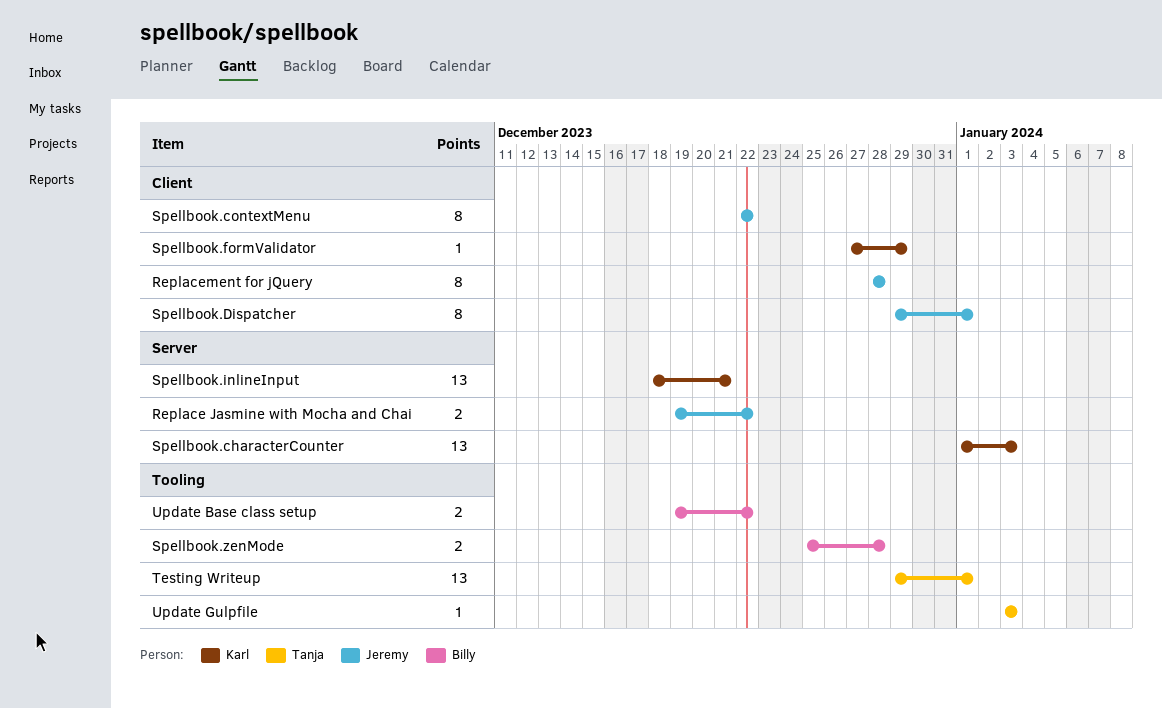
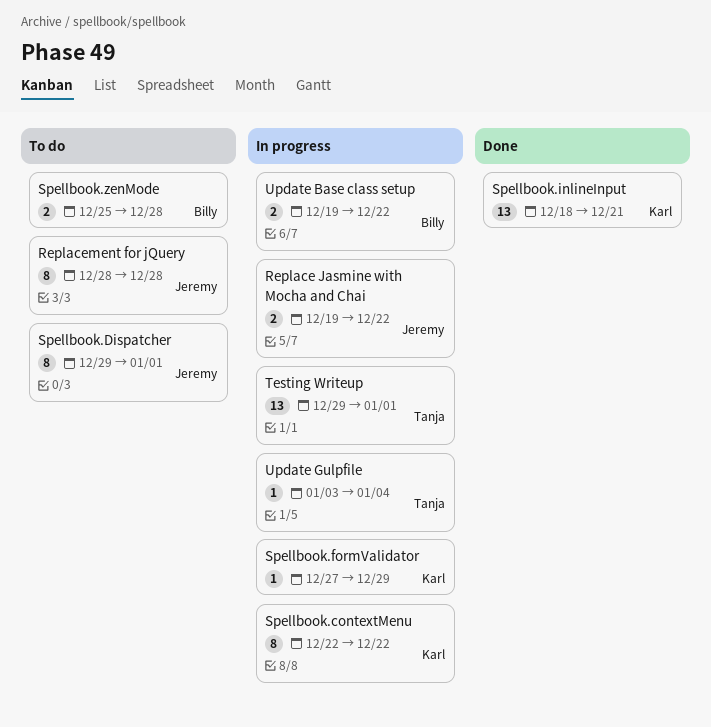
Spellbook.characterCounter: present -> none
Spellbook.contextMenu, owner: Jeremy -> Karl
Update Gulpfile, due: Jan 3 -> Jan 4

